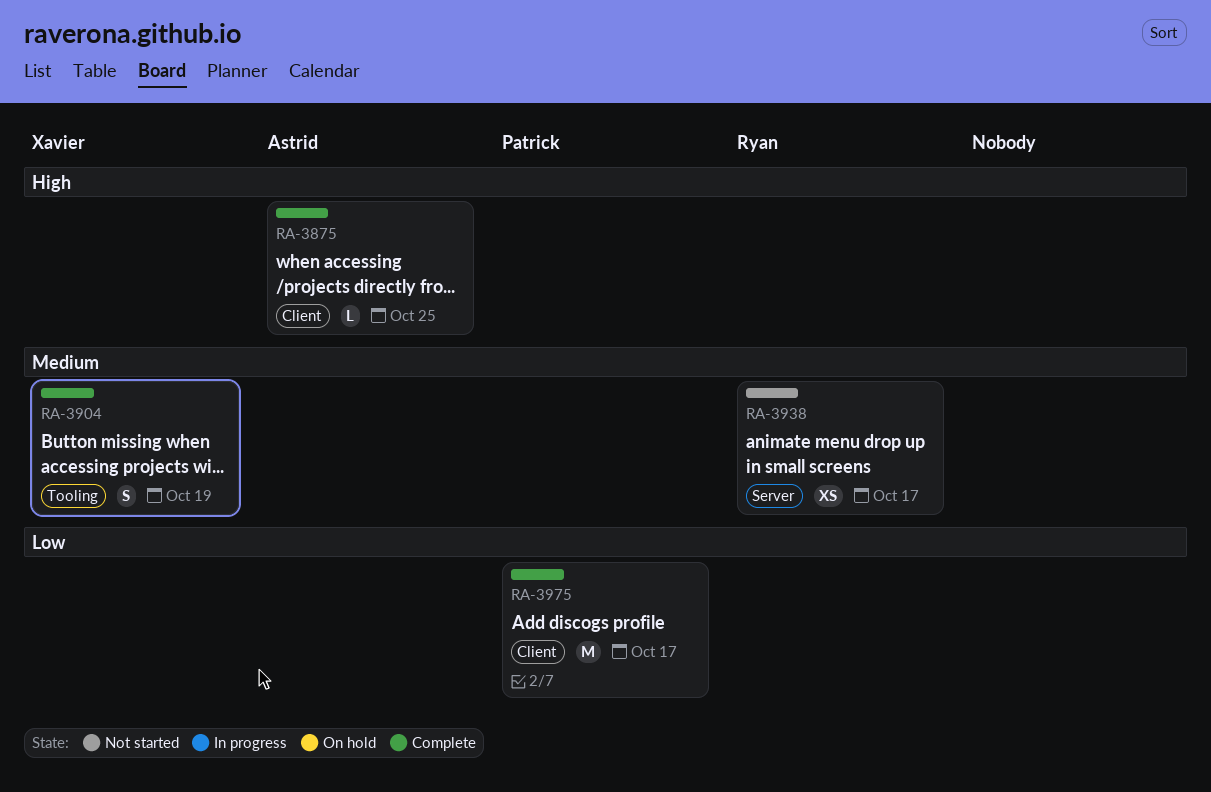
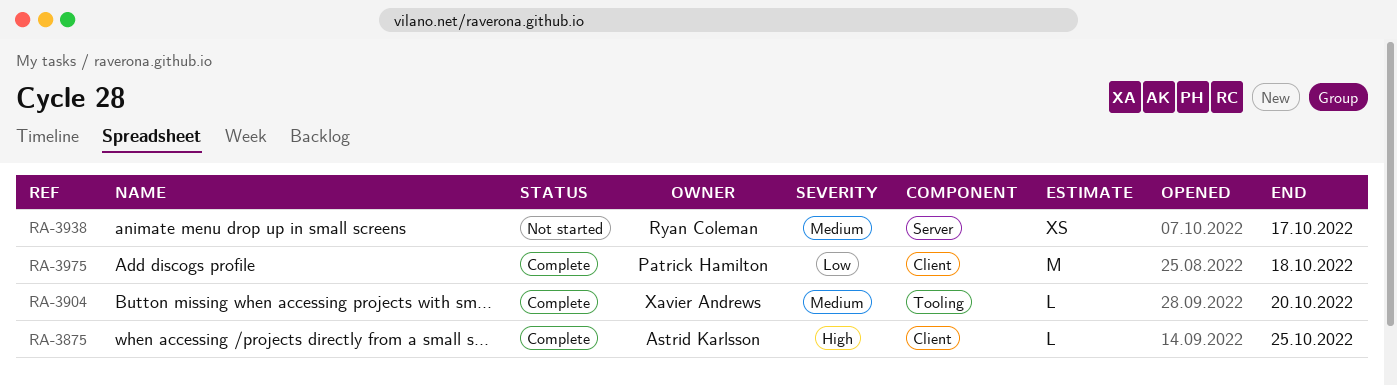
RA-3904, estimate: S -> L
RA-3904, due: Oct 19 -> Oct 20
RA-3975, due: Oct 17 -> Oct 18

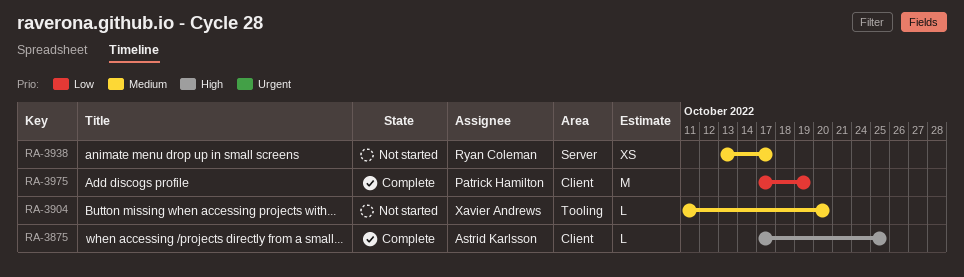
RA-3904, status: Complete -> Not started
RA-3975, due: Oct 18 -> Oct 19

